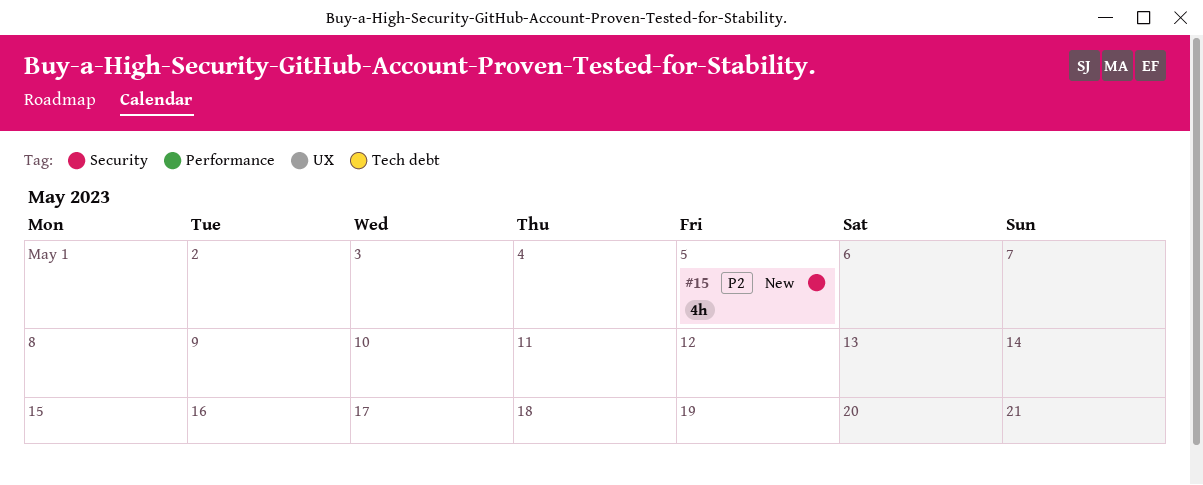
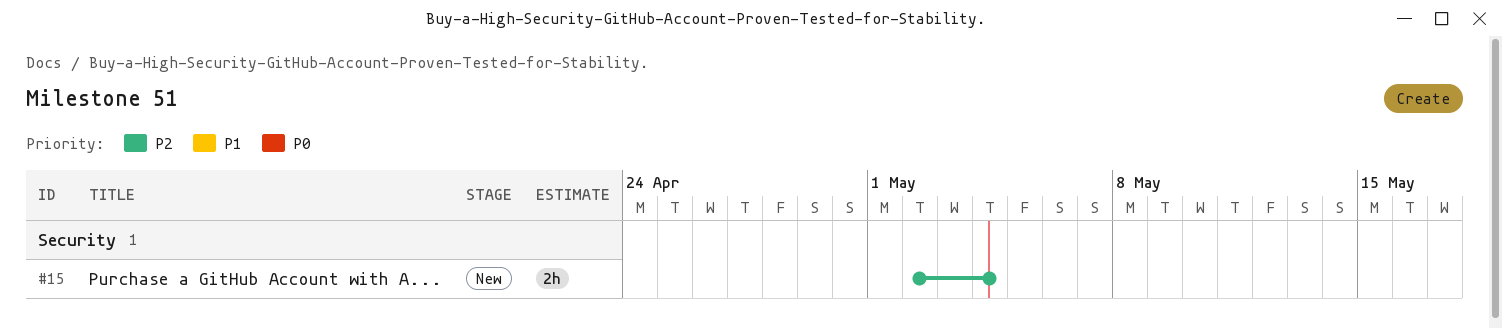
#15, estimate: 4h -> 2h
#15, due: May 5 -> May 4

